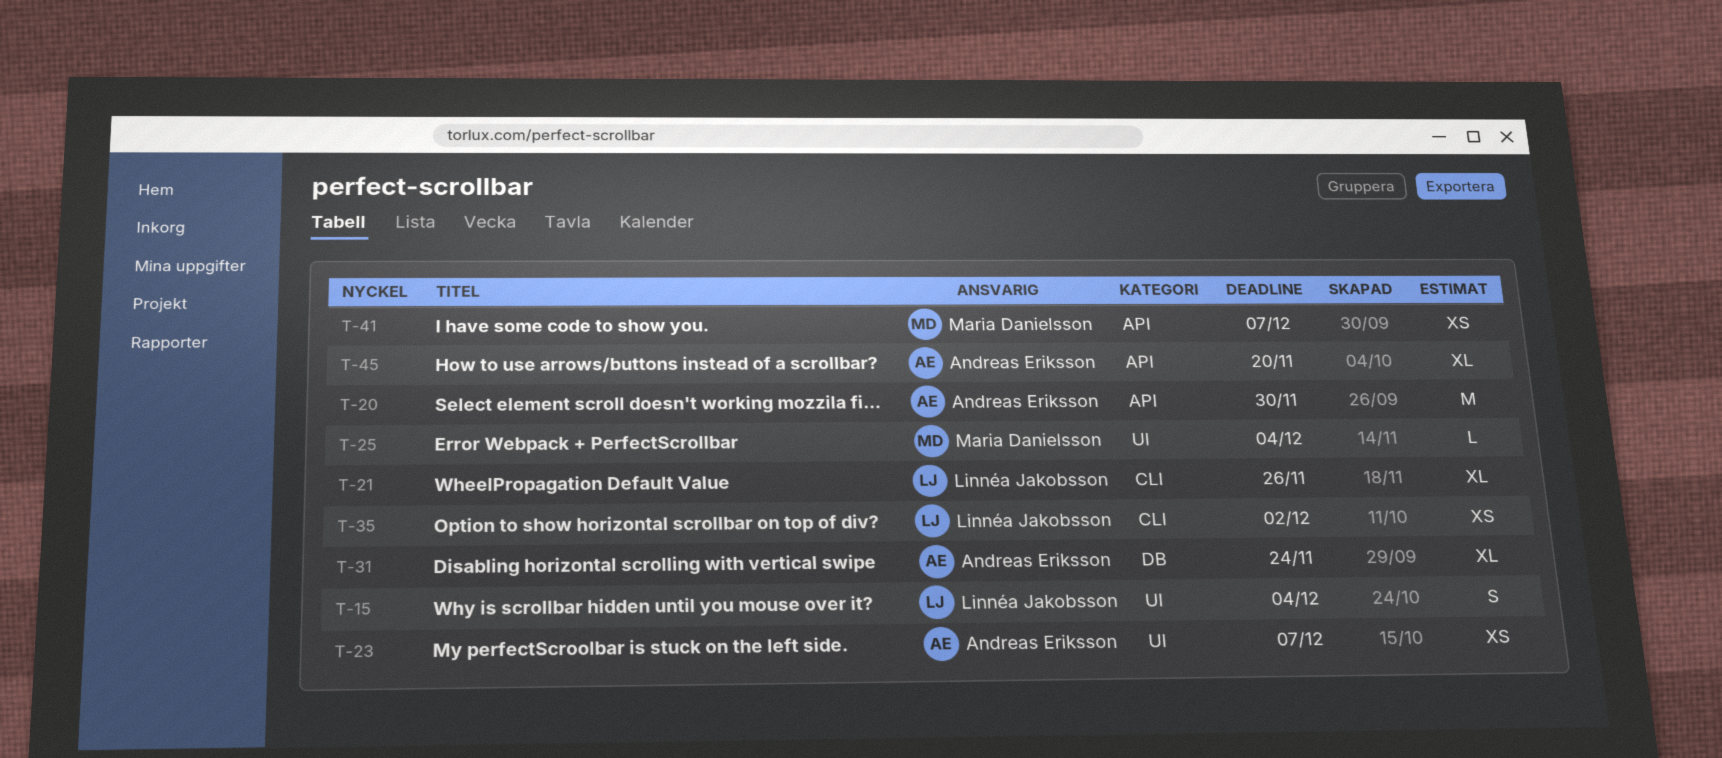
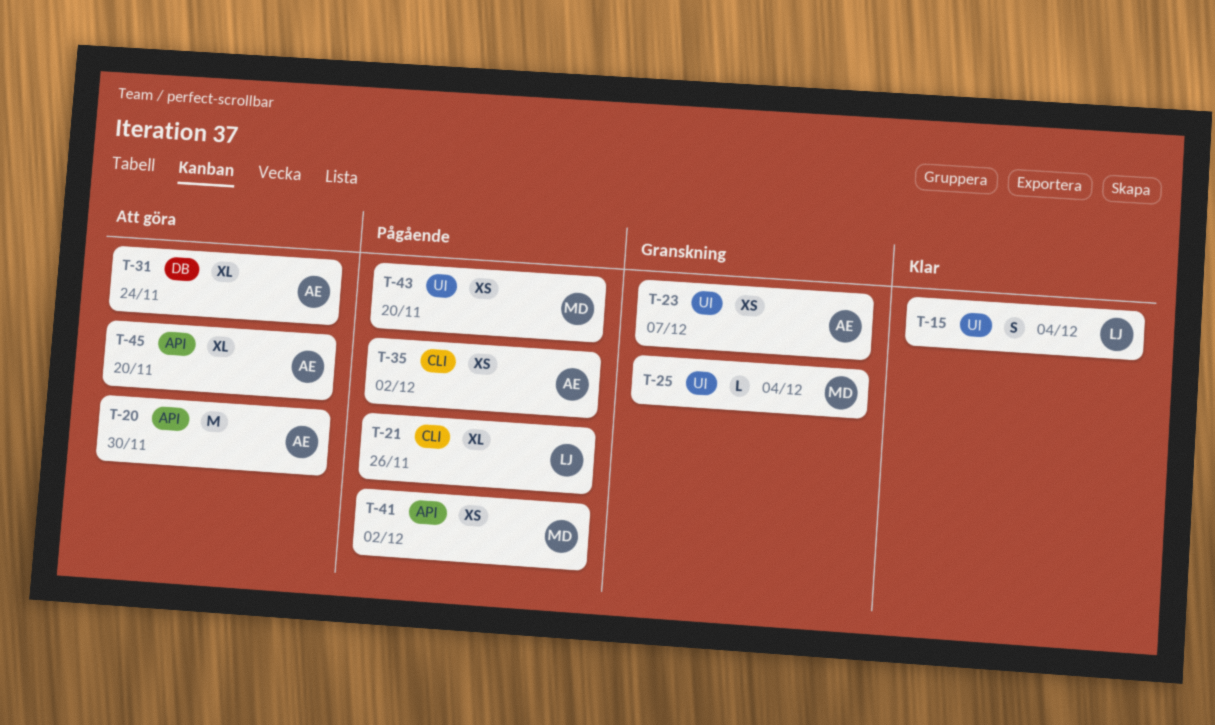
T-35, owner: Linnéa Jakobsson -> Andreas Eriksson
T-41, due: Dec 7 -> Dec 2
T-43: none -> present

